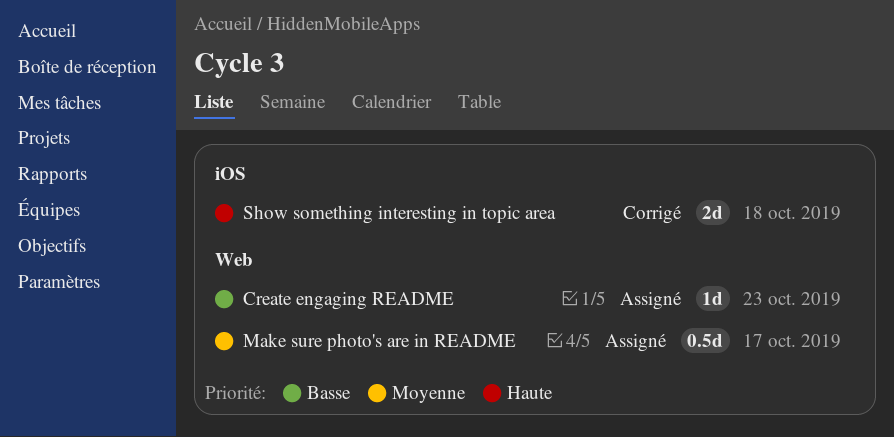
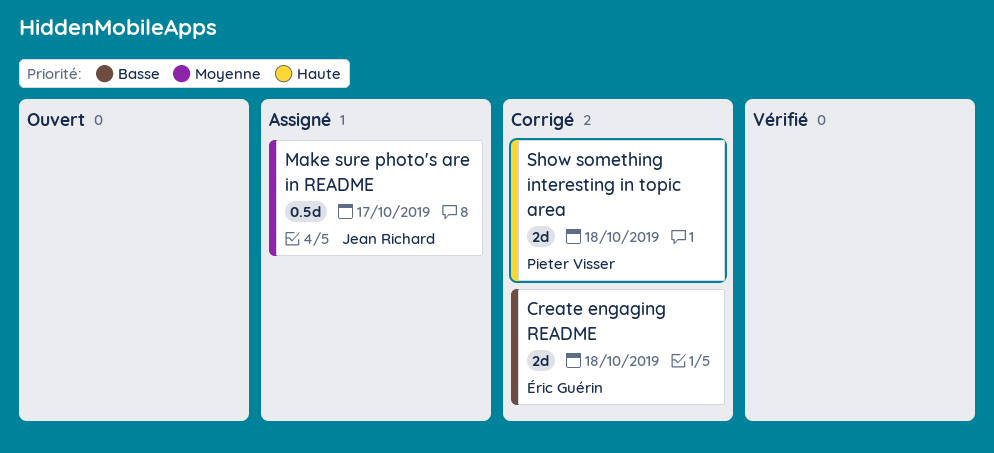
Create engaging README, status: Assigné -> Corrigé
Create engaging README, estimate: 1d -> 2d
Create engaging README, due: Oct 23 -> Oct 18

